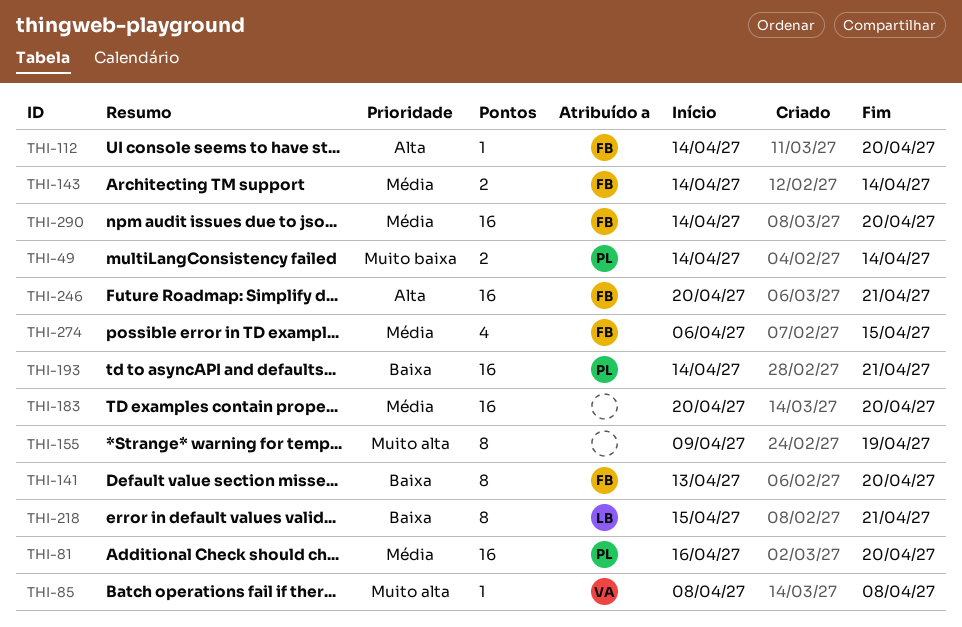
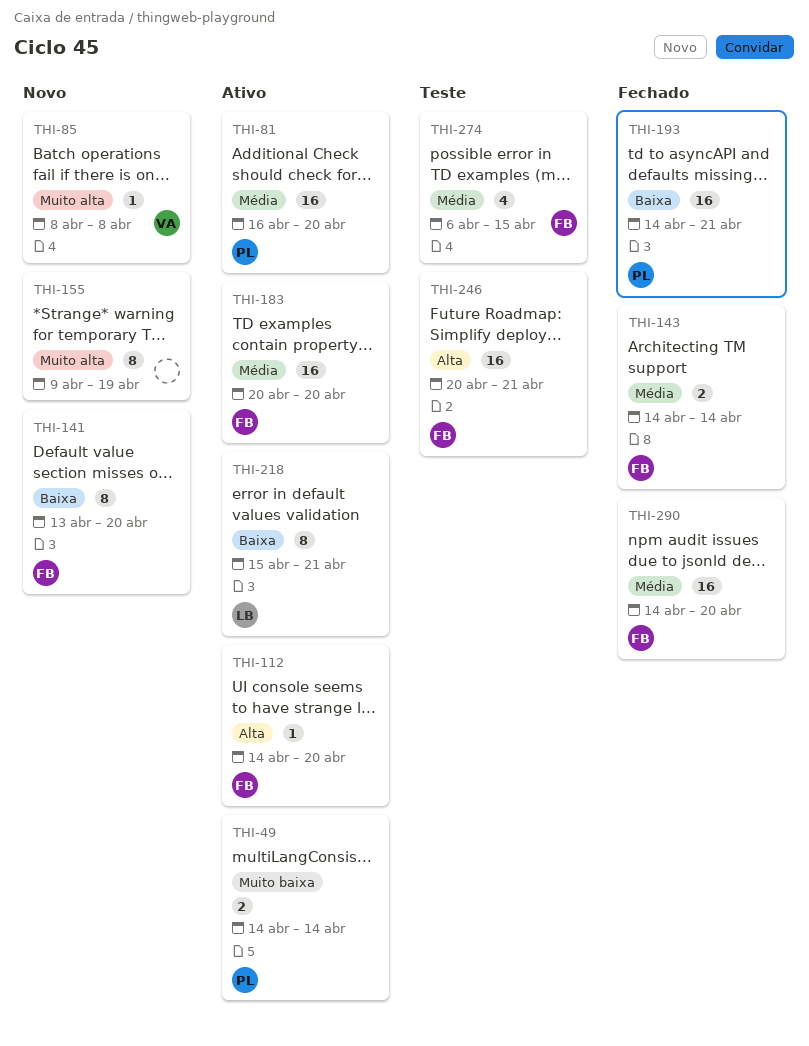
THI-183, owner: none -> FB

